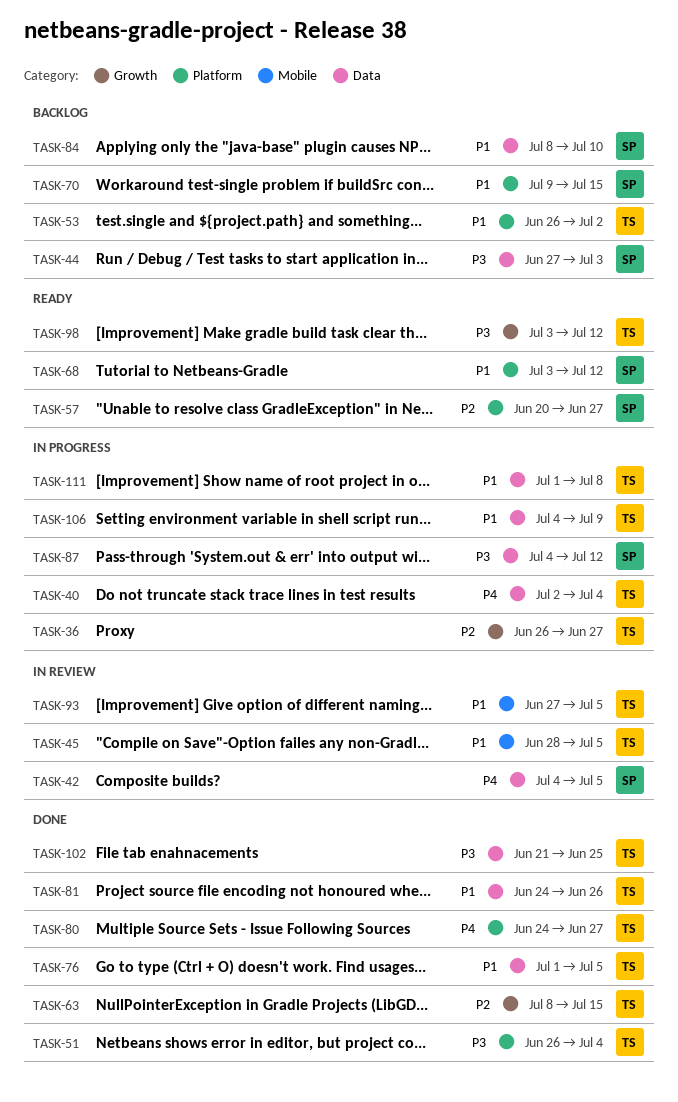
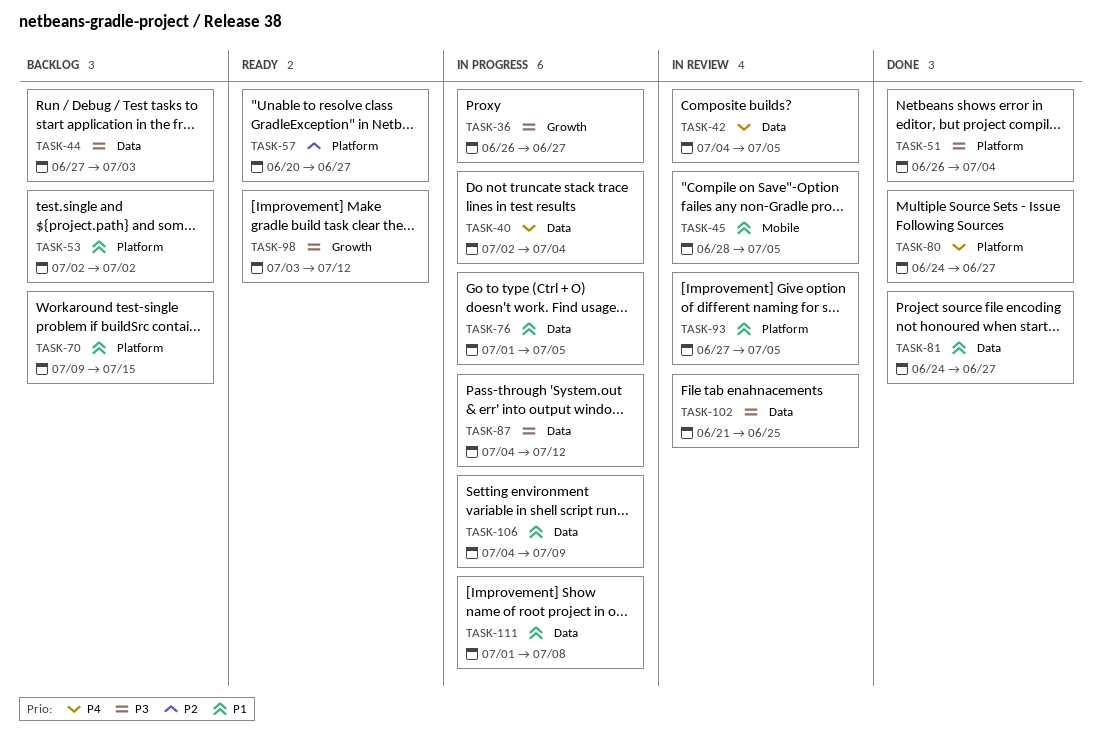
TASK-36, priority: P2 -> P3
TASK-53, start: Jun 26 -> Jul 2
TASK-63: present -> none
TASK-68: present -> none
TASK-76, status: Done -> In progress
TASK-81, due: Jun 26 -> Jun 27
TASK-84: present -> none
TASK-93, label: Mobile -> Platform
TASK-102, status: Done -> In review

